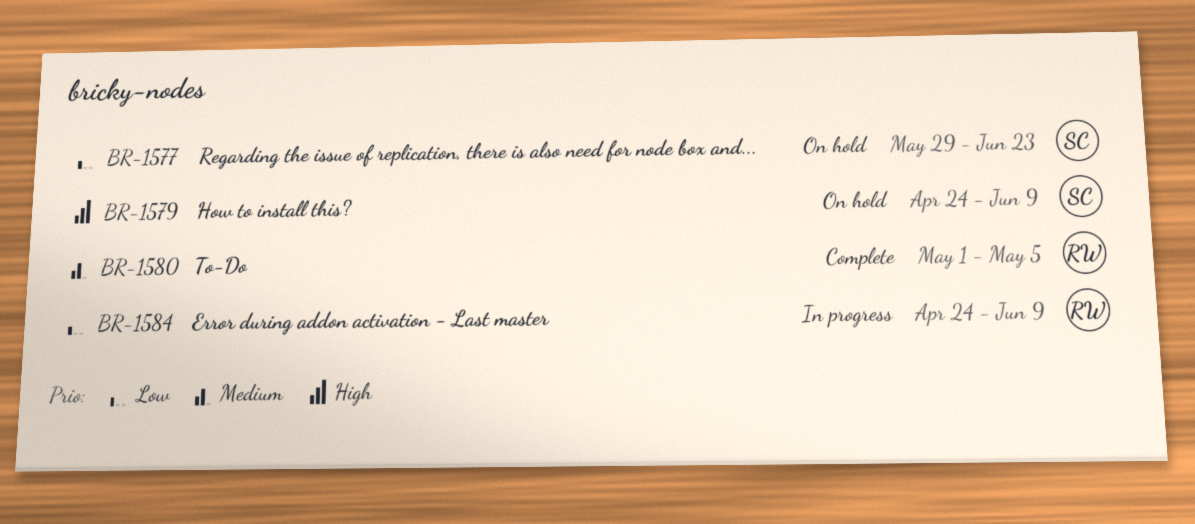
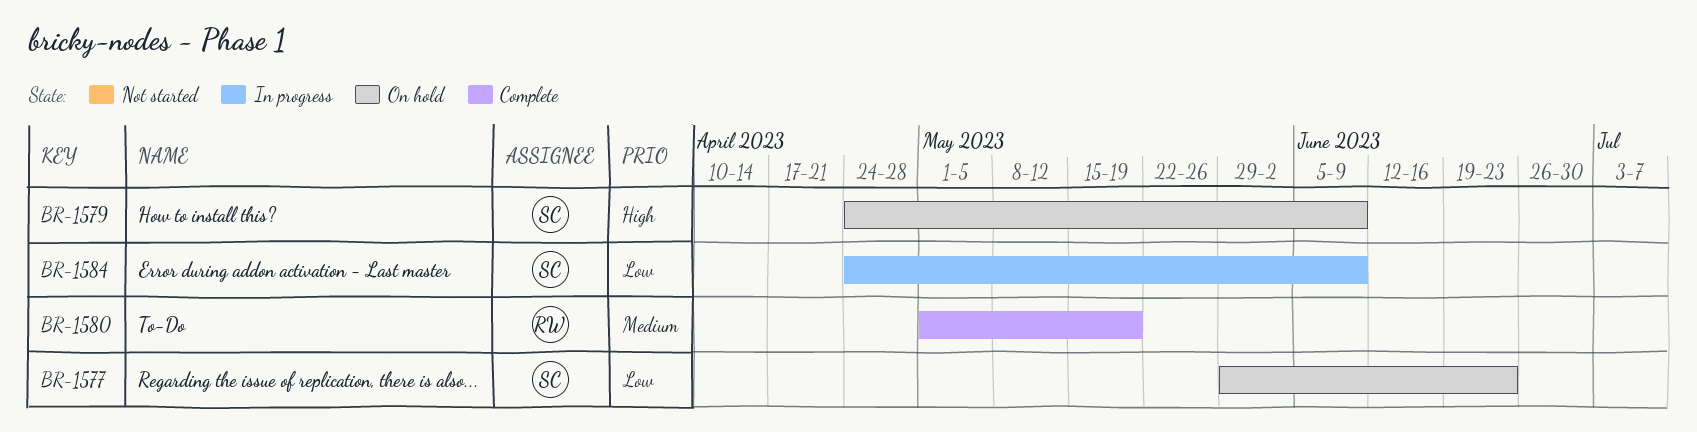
BR-1580, due: May 5 -> May 19
BR-1584, owner: RW -> SC

